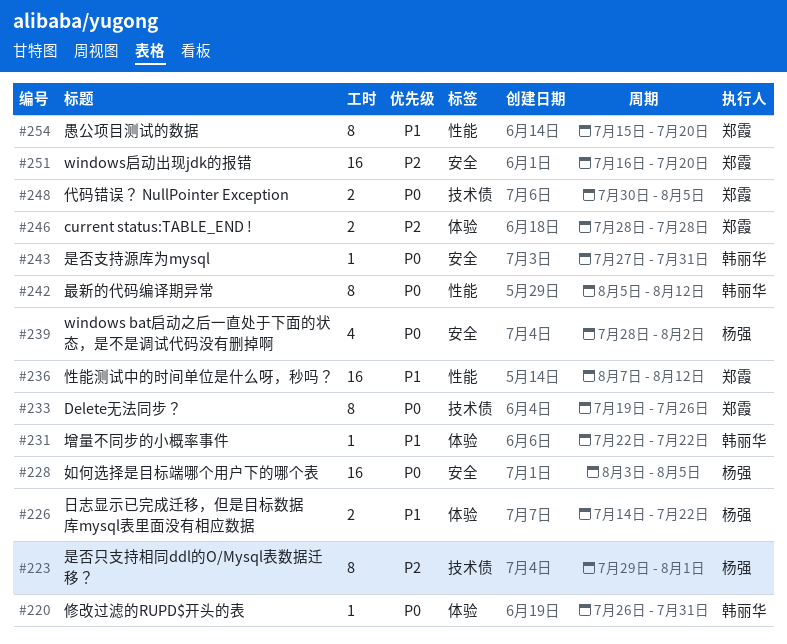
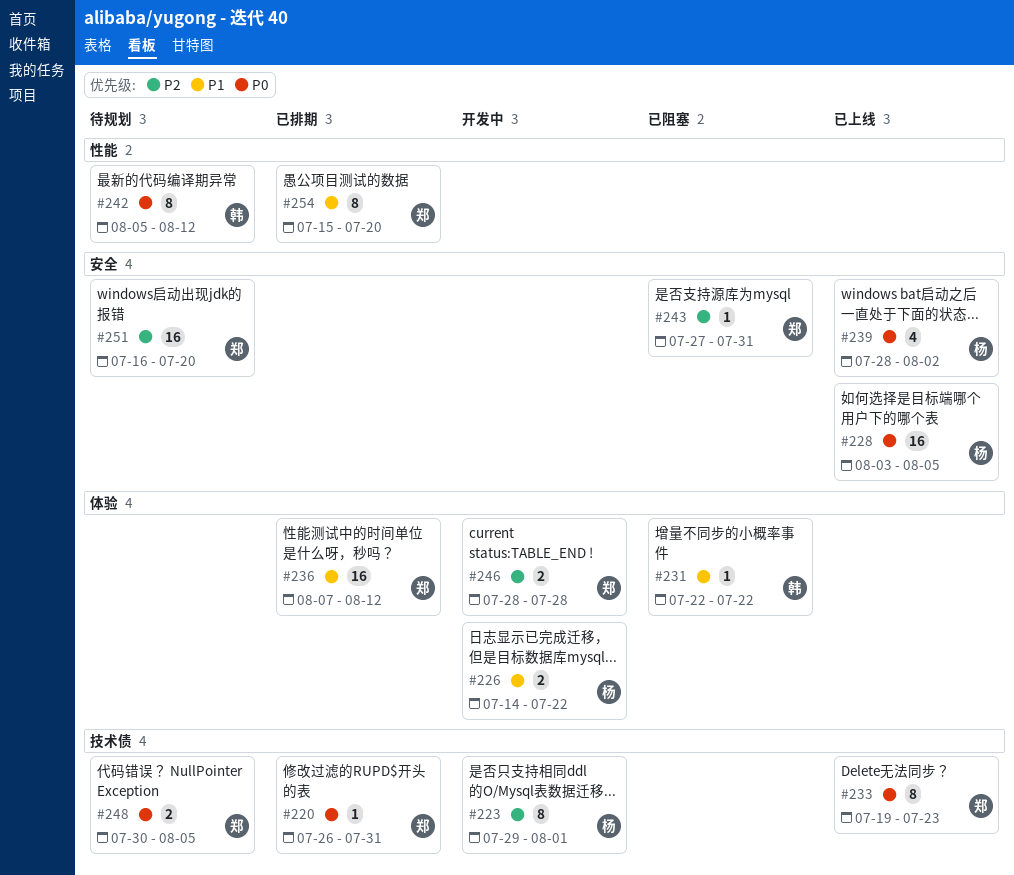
#220, owner: 韩丽华 -> 郑霞
#220, label: 体验 -> 技术债
#233, due: Jul 26 -> Jul 23
#236, label: 性能 -> 体验
#243, owner: 韩丽华 -> 郑霞
#243, priority: P0 -> P2

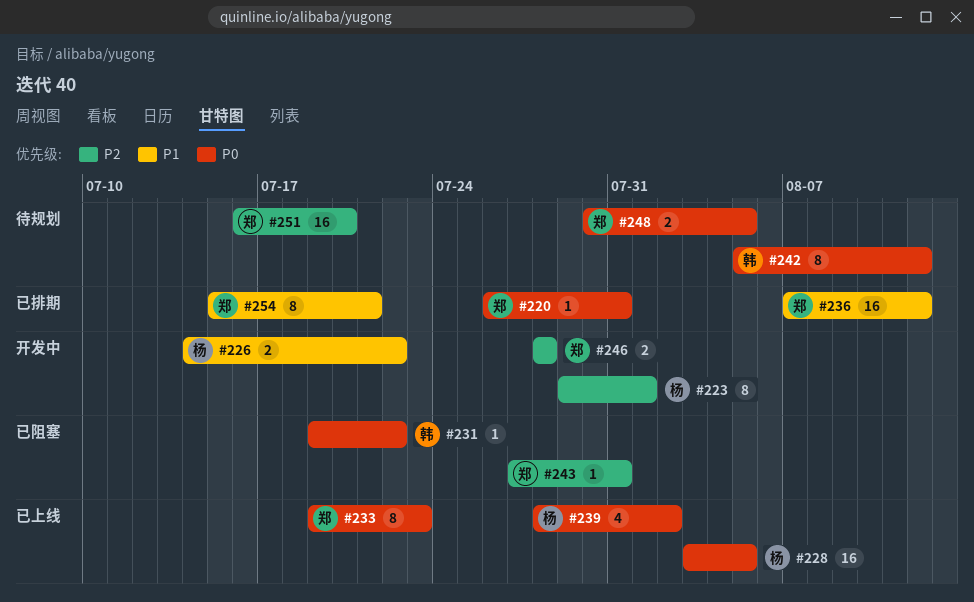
#231, priority: P1 -> P0
#231, start: Jul 22 -> Jul 19
#254, due: Jul 20 -> Jul 21

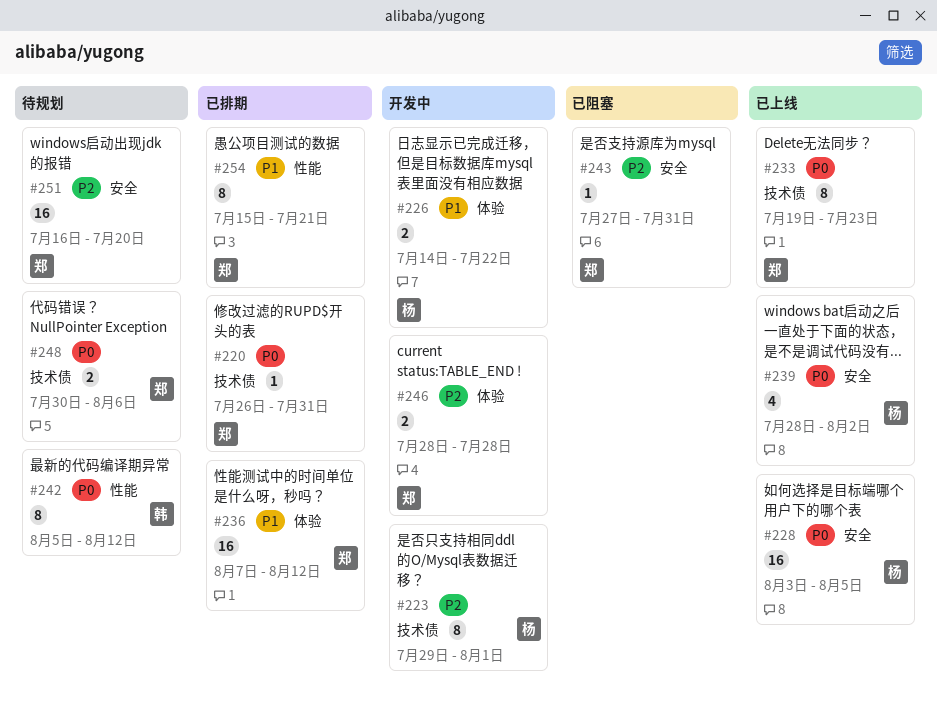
#231: present -> none
#248, due: Aug 5 -> Aug 6

